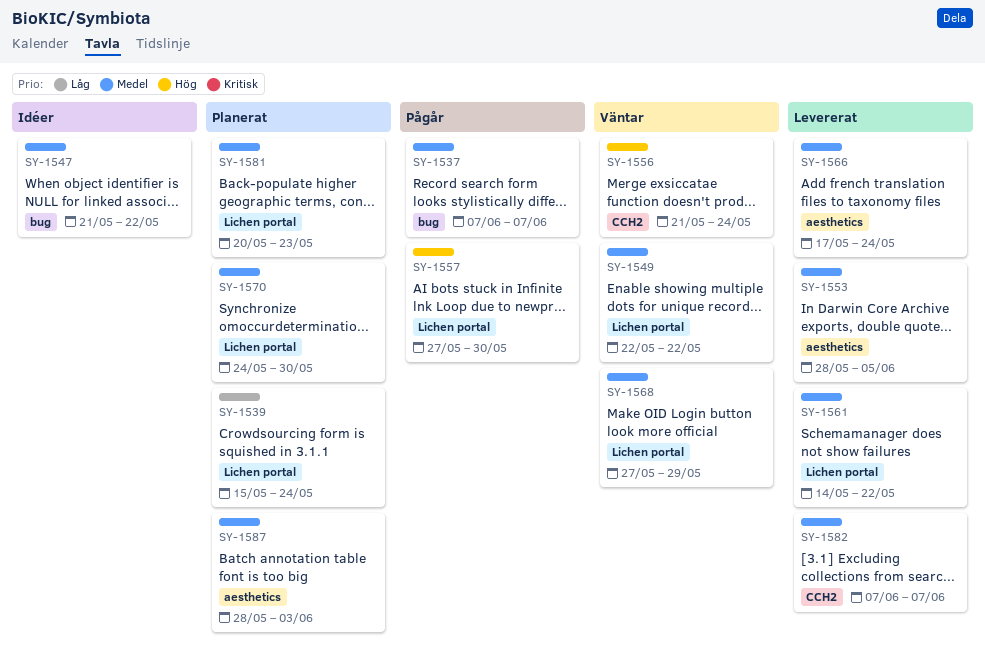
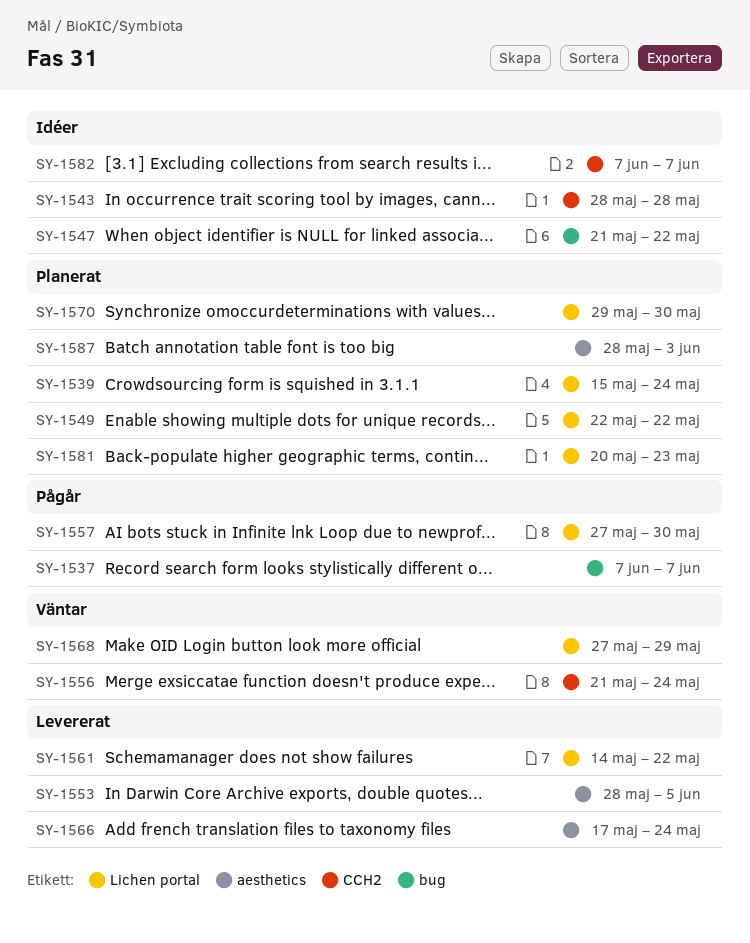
SY-1543: none -> present
SY-1549, status: Väntar -> Planerat
SY-1570, start: May 24 -> May 29
SY-1582, status: Levererat -> Idéer

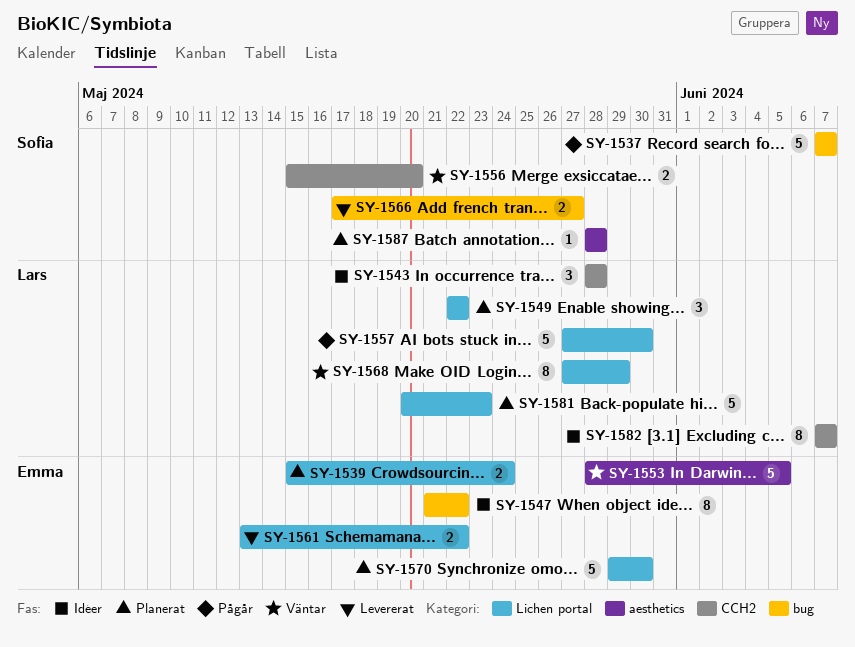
SY-1553, status: Levererat -> Väntar
SY-1556, start: May 21 -> May 15
SY-1556, due: May 24 -> May 20
SY-1561, start: May 14 -> May 13
SY-1566, label: aesthetics -> bug
SY-1566, due: May 24 -> May 27
SY-1587, due: Jun 3 -> May 28

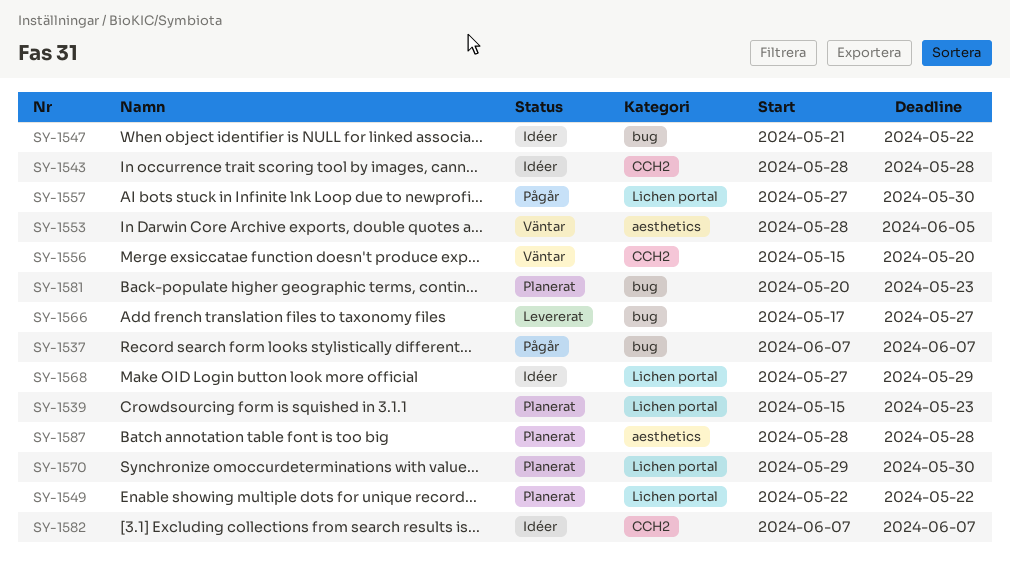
SY-1539, due: May 24 -> May 23
SY-1561: present -> none
SY-1568, status: Väntar -> Idéer
SY-1581, label: Lichen portal -> bug

